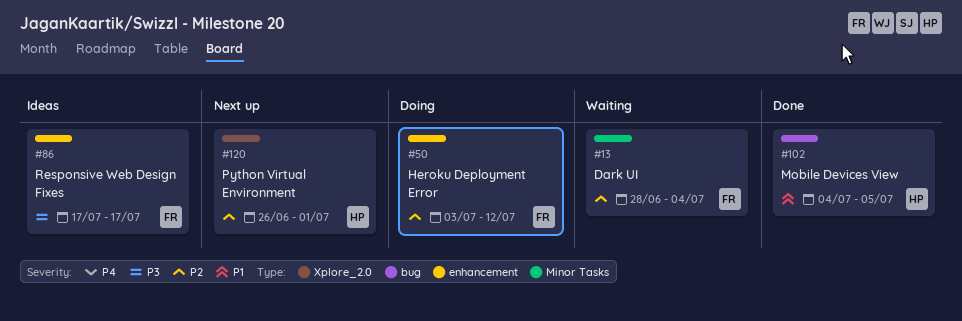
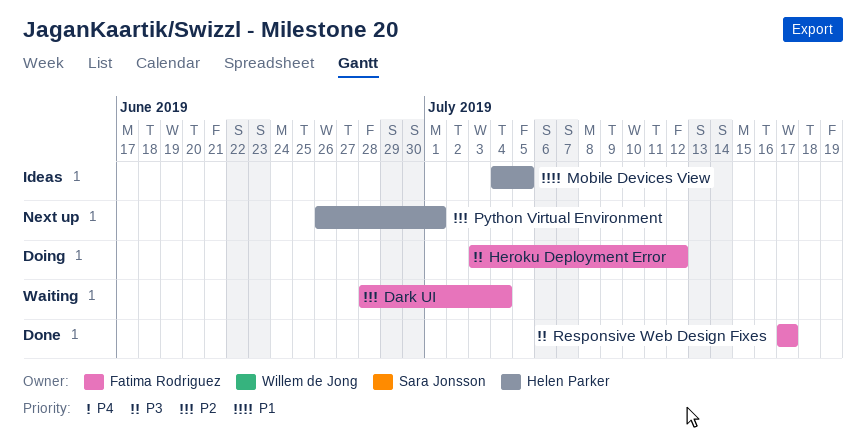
Heroku Deployment Error, priority: P2 -> P3
Mobile Devices View, status: Done -> Ideas
Responsive Web Design Fixes, status: Ideas -> Done

